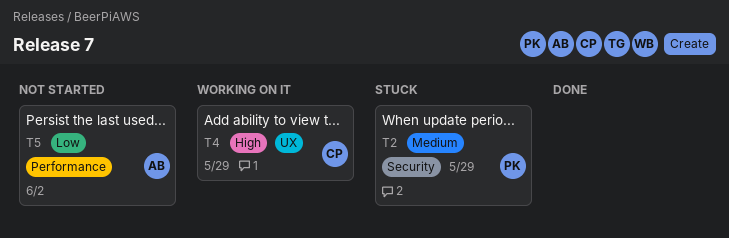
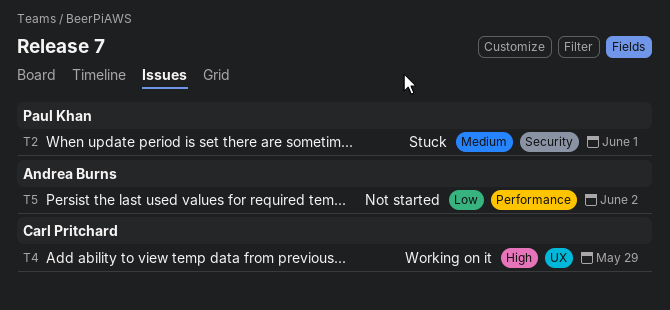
T2, due: May 29 -> Jun 1

